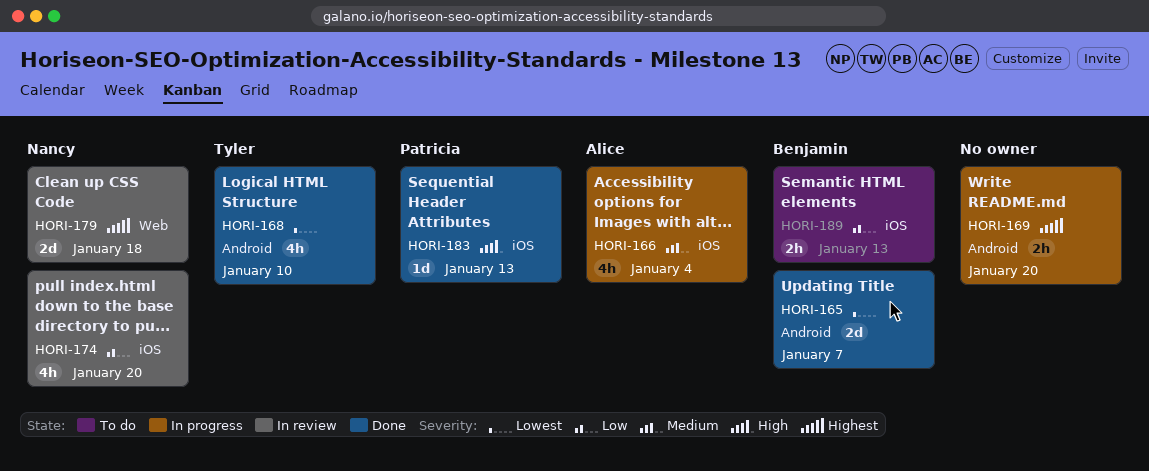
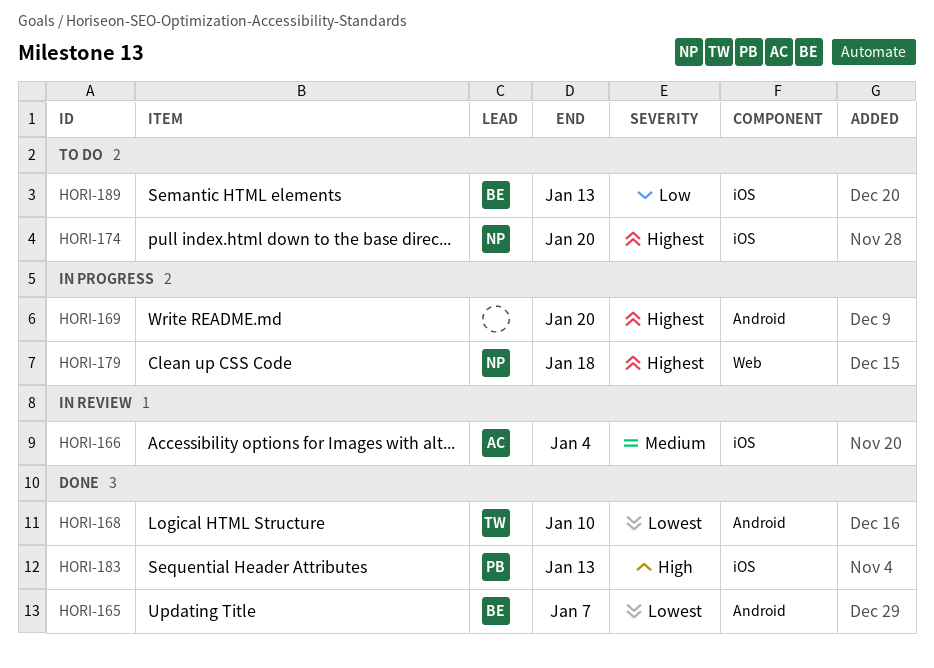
HORI-166, status: In progress -> In review
HORI-174, status: In review -> To do
HORI-174, priority: Low -> Highest
HORI-179, status: In review -> In progress

